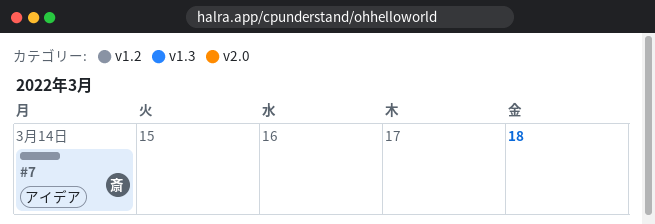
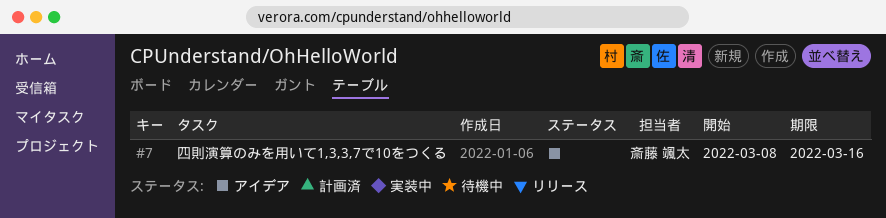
#7, due: Mar 14 -> Mar 16

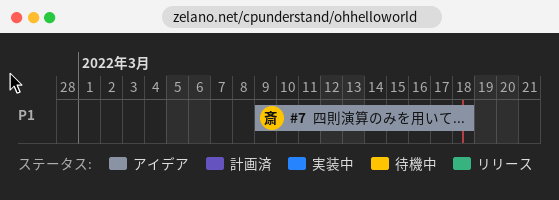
#7, start: Mar 8 -> Mar 9
#7, due: Mar 16 -> Mar 18

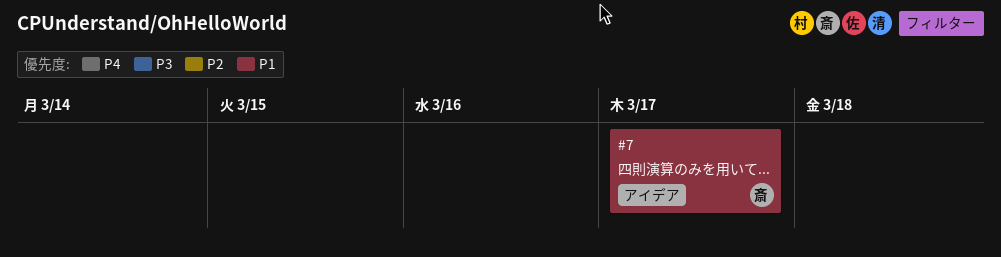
#7, due: Mar 18 -> Mar 17

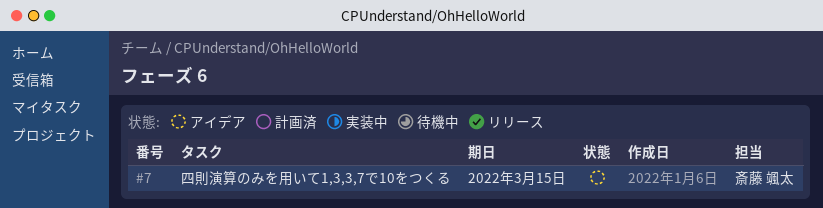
#7, due: Mar 17 -> Mar 15

